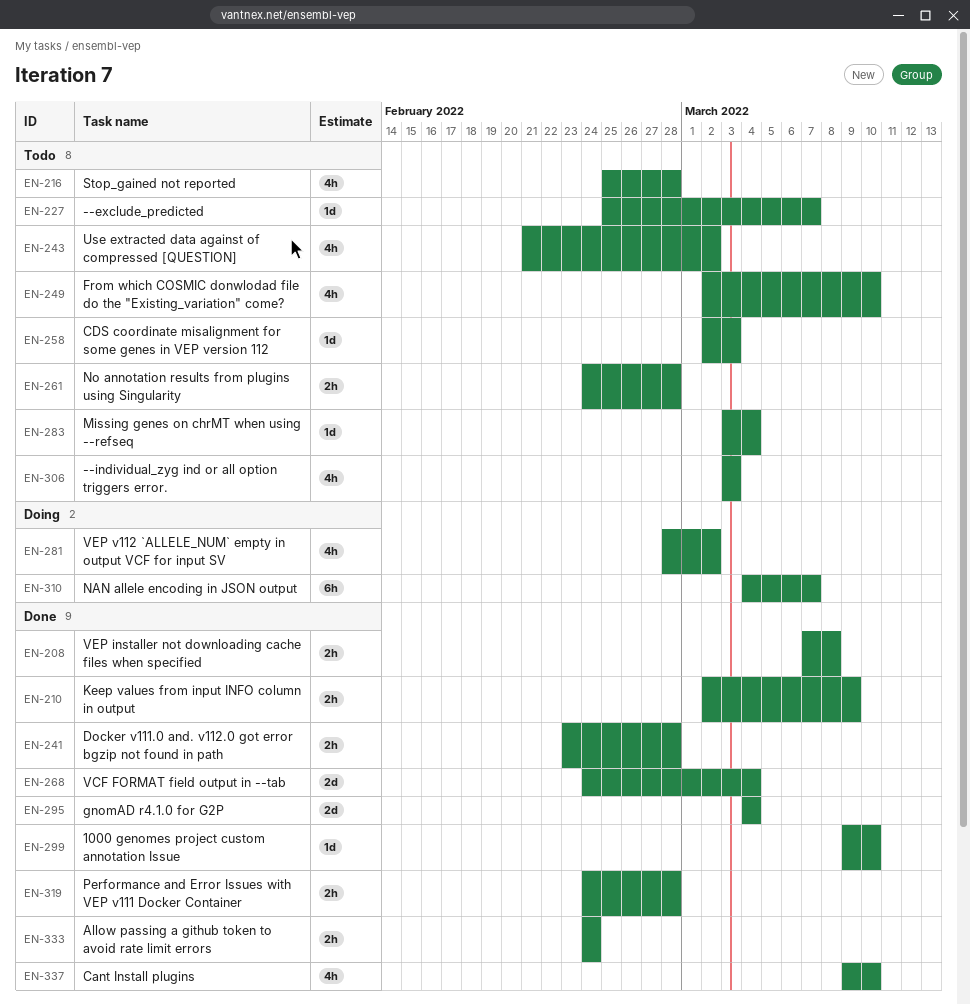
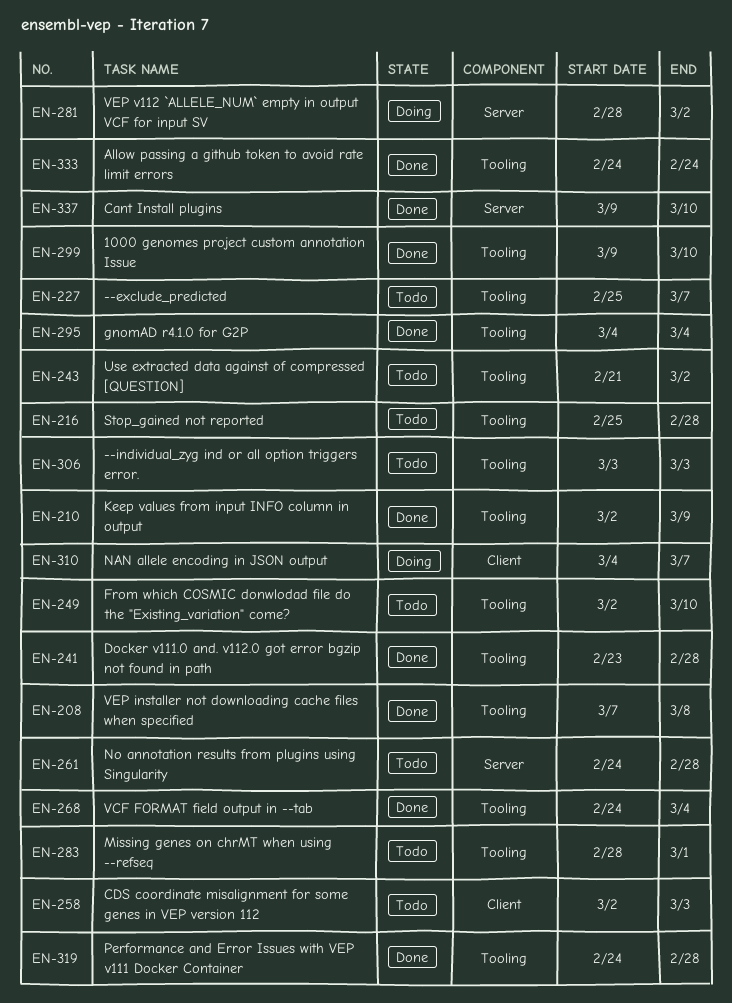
EN-283, start: Mar 3 -> Feb 28
EN-283, due: Mar 4 -> Mar 1

